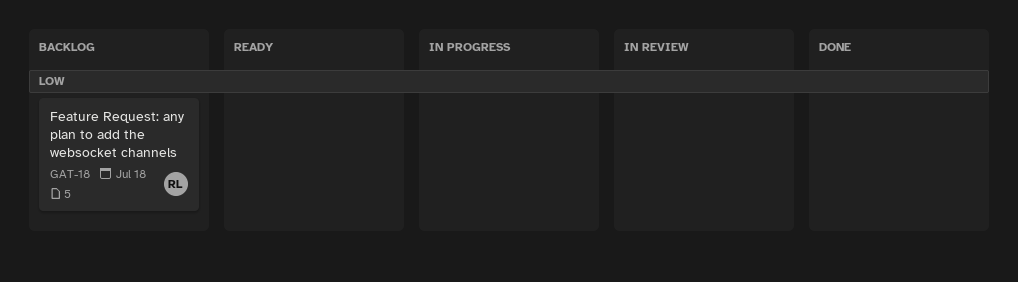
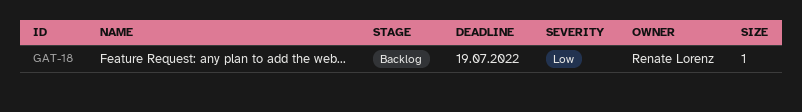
GAT-18, due: Jul 18 -> Jul 19

